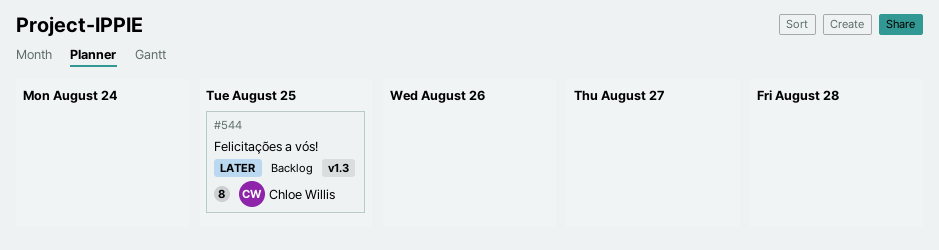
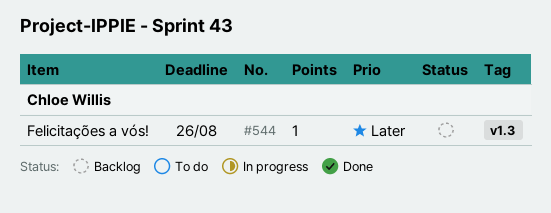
#544, estimate: 8 -> 1
#544, due: Aug 25 -> Aug 26

